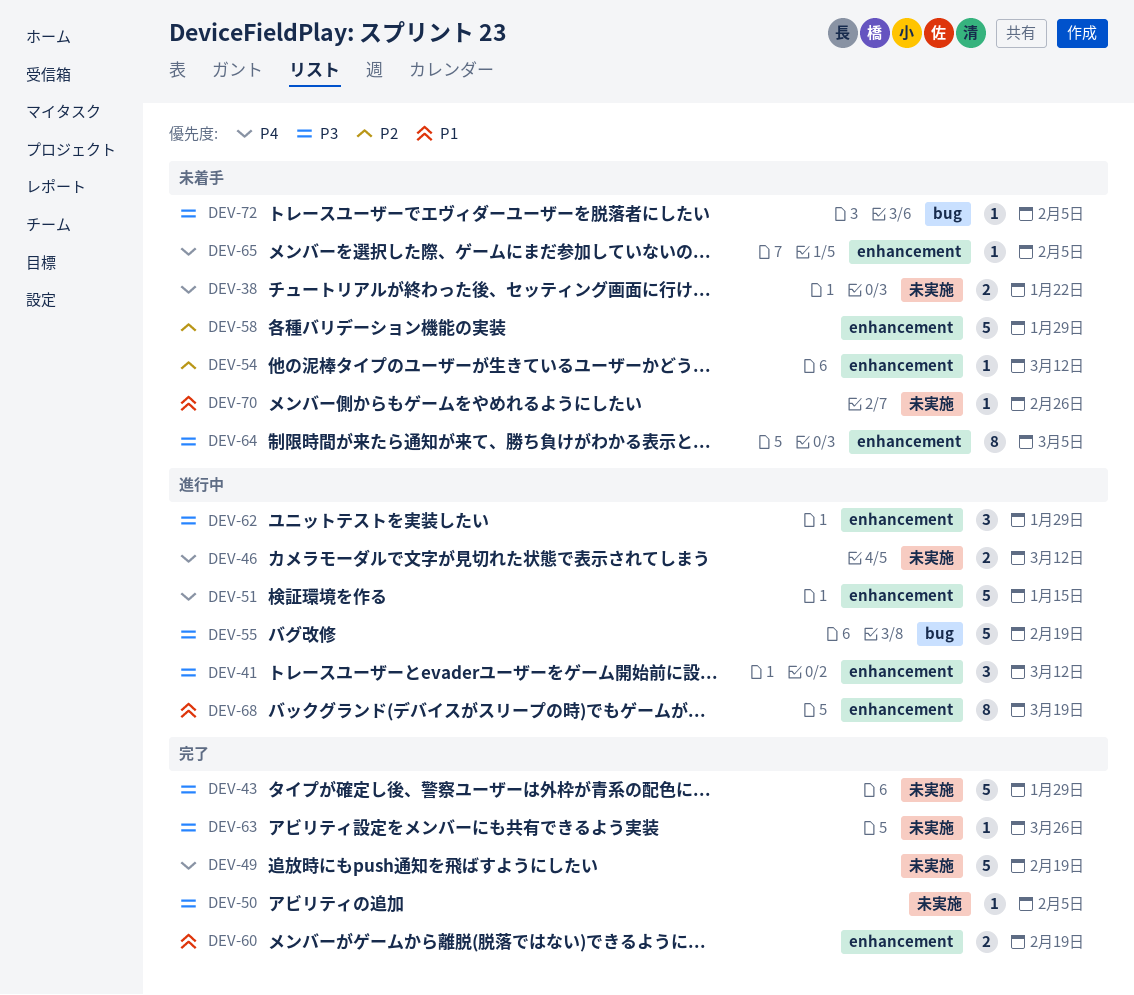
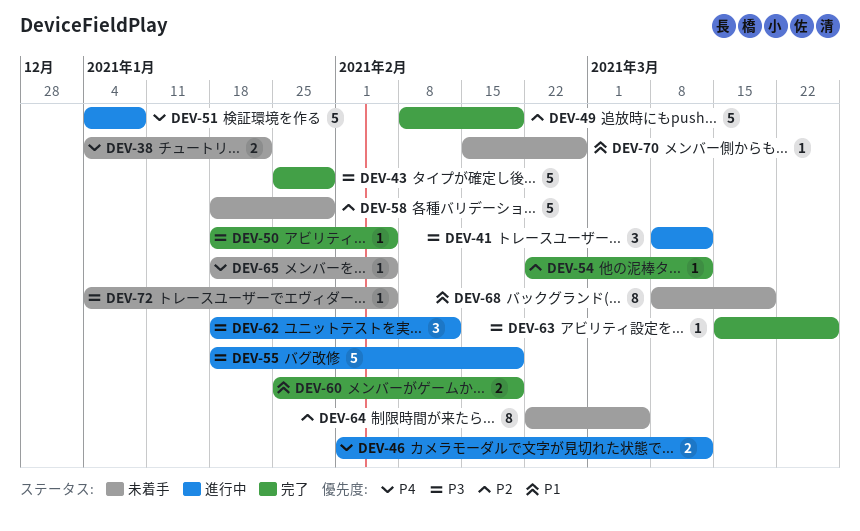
DEV-49, priority: P4 -> P2
DEV-51, due: Jan 15 -> Jan 8
DEV-54, status: 未着手 -> 完了
DEV-62, due: Jan 29 -> Feb 12
DEV-64, priority: P3 -> P2
DEV-68, status: 進行中 -> 未着手

